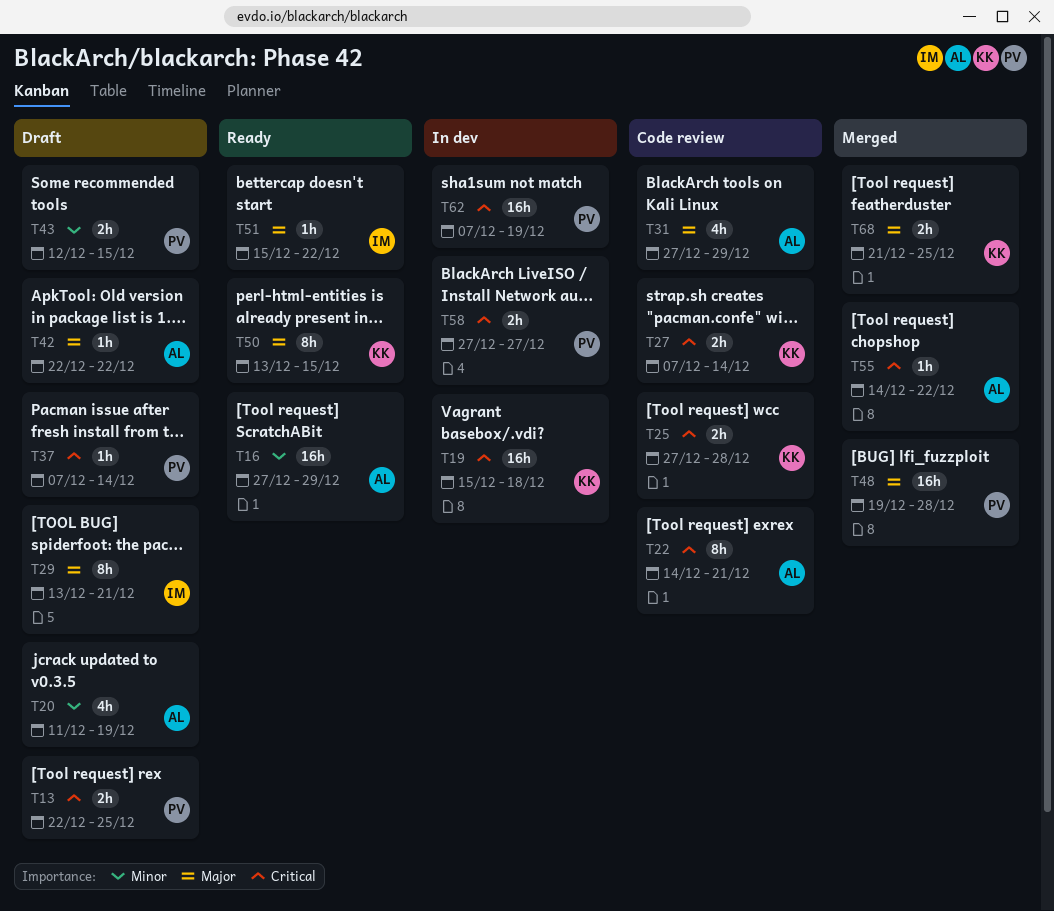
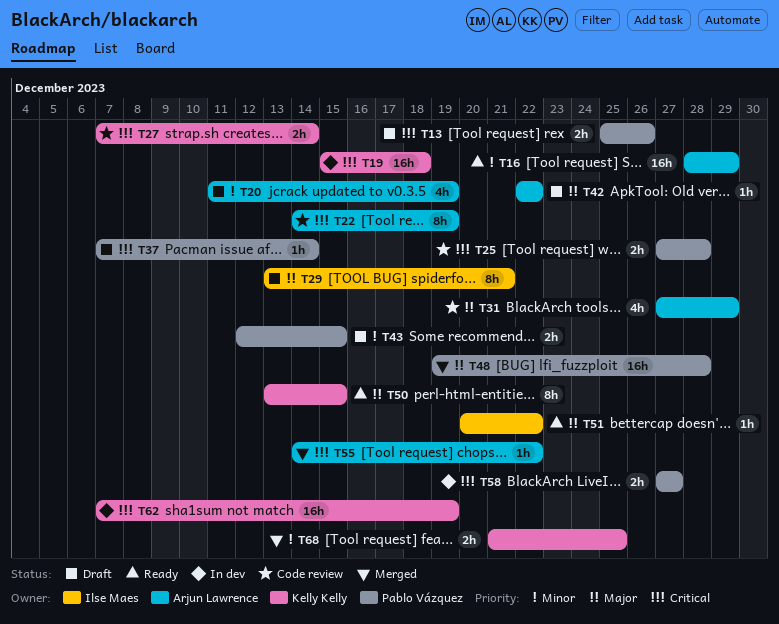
T13, start: Dec 22 -> Dec 25
T13, due: Dec 25 -> Dec 26
T16, start: Dec 27 -> Dec 28
T22, due: Dec 21 -> Dec 19
T25, owner: Kelly Kelly -> Pablo Vázquez
T51, start: Dec 15 -> Dec 20
T62, owner: Pablo Vázquez -> Kelly Kelly
T68, priority: Major -> Minor

